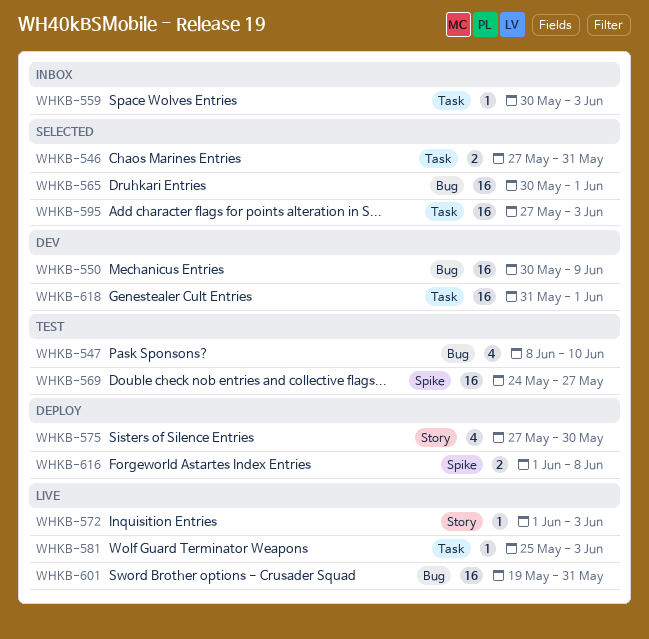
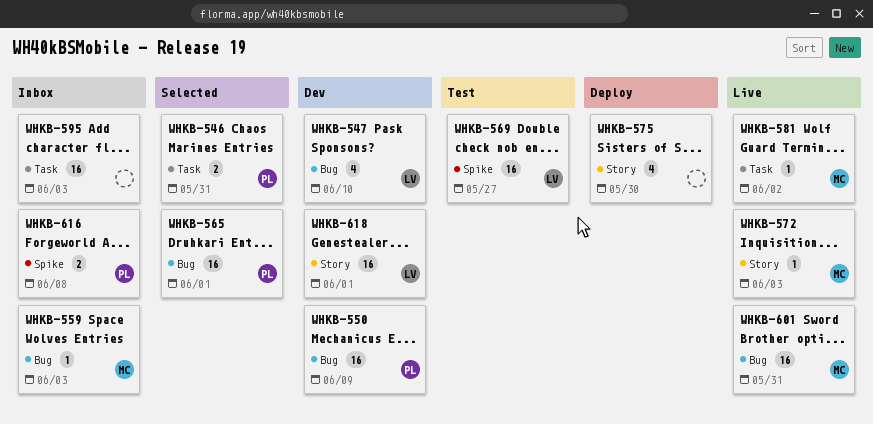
WHKB-547, status: Test -> Dev
WHKB-559, label: Task -> Bug
WHKB-581, due: Jun 3 -> Jun 2
WHKB-595, status: Selected -> Inbox
WHKB-616, status: Deploy -> Inbox
WHKB-618, label: Task -> Story

